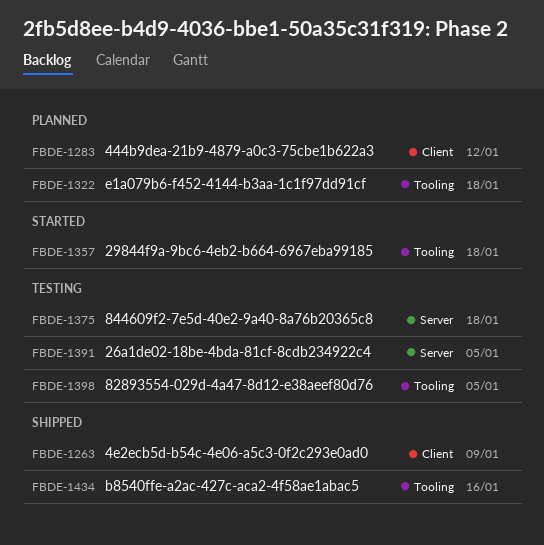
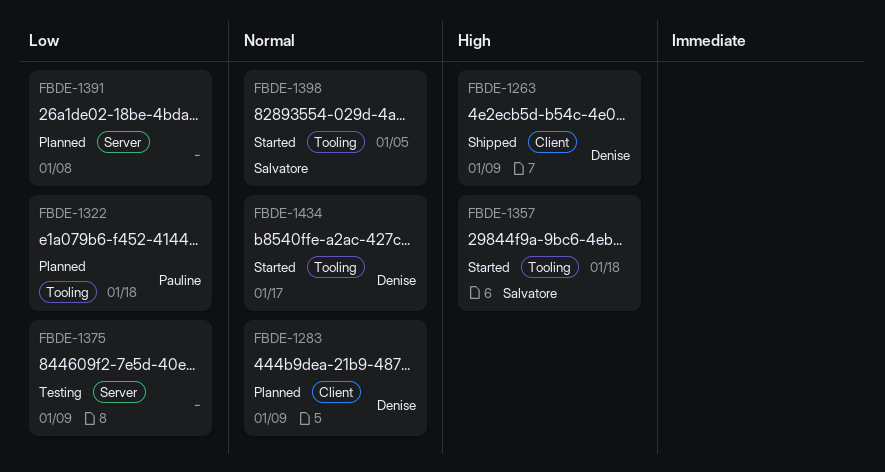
FBDE-1283, due: Jan 12 -> Jan 9
FBDE-1375, due: Jan 18 -> Jan 9
FBDE-1391, status: Testing -> Planned
FBDE-1391, due: Jan 5 -> Jan 8
FBDE-1398, status: Testing -> Started
FBDE-1434, status: Shipped -> Started
FBDE-1434, due: Jan 16 -> Jan 17

